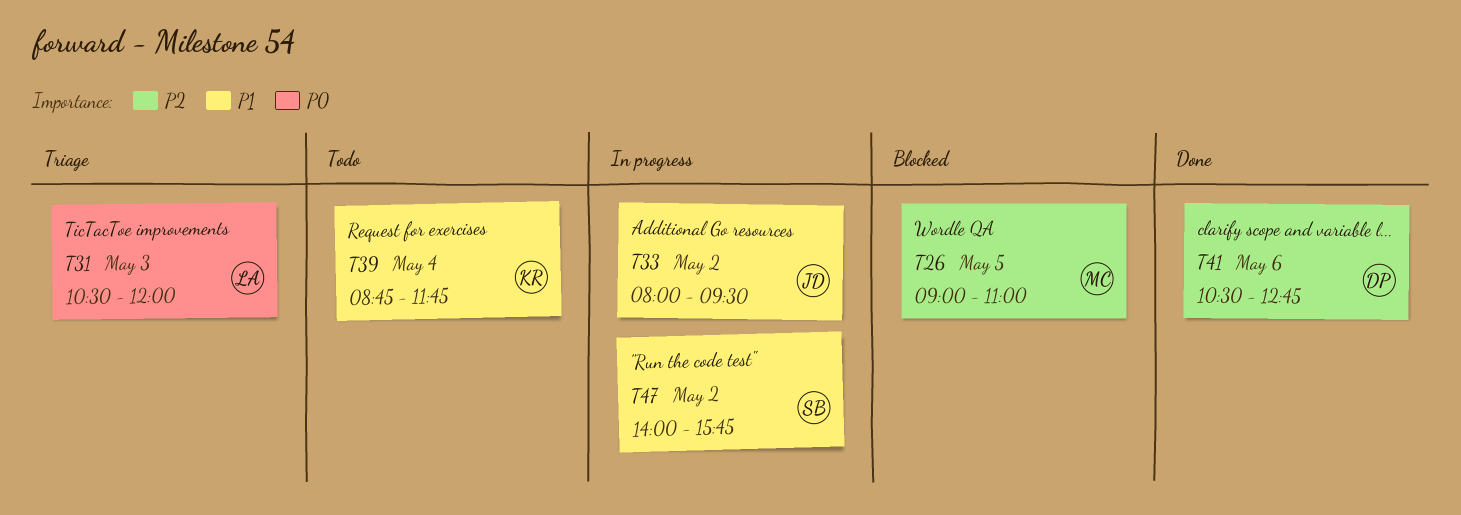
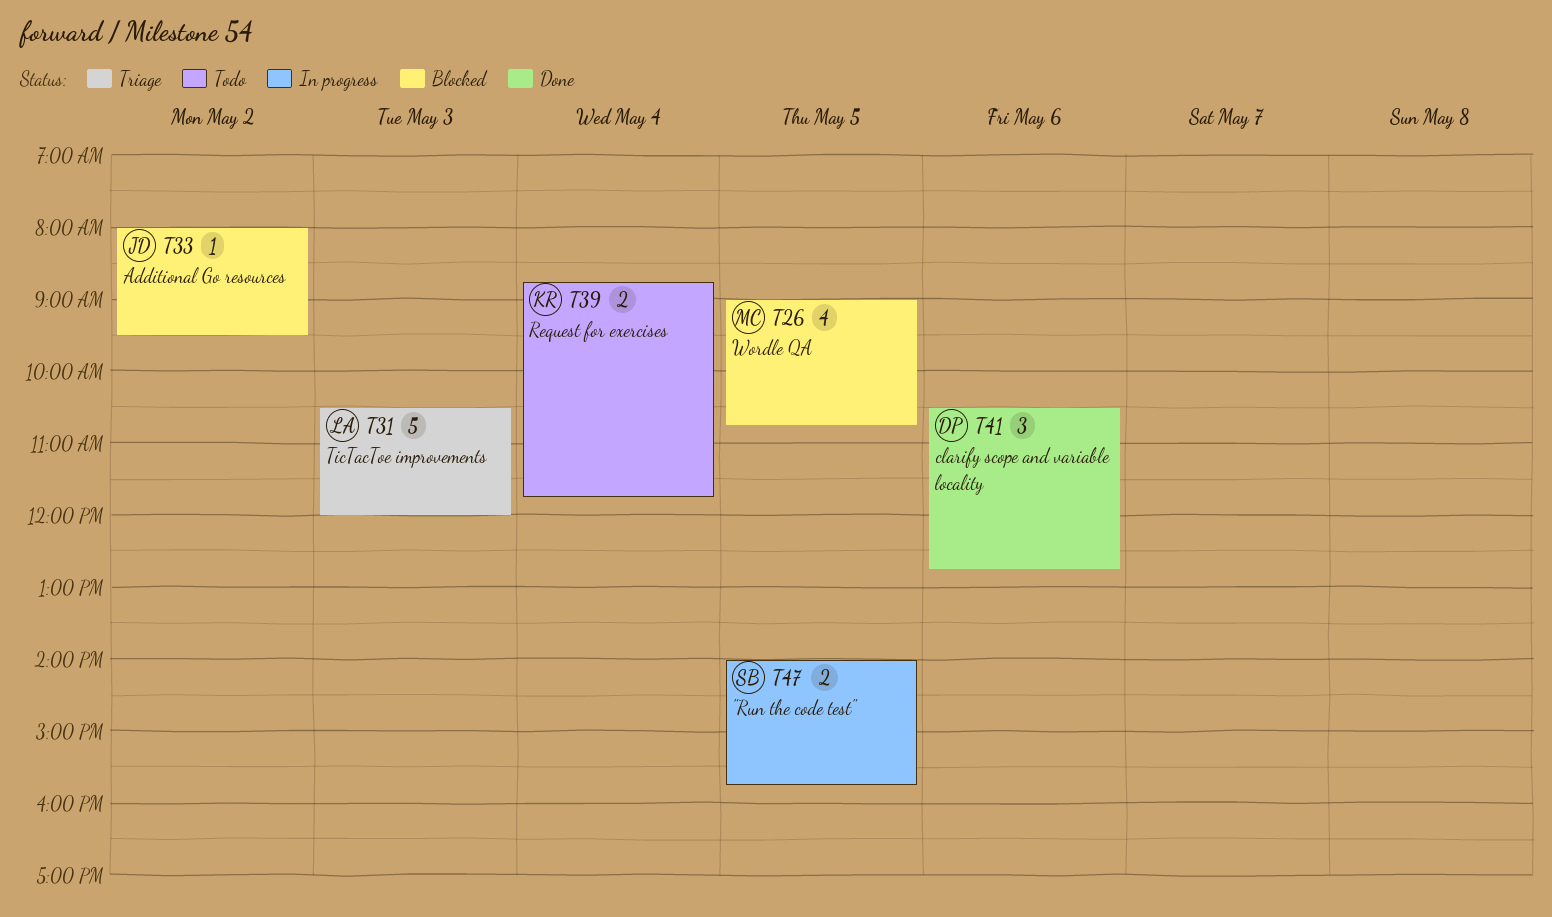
T26, ends: 11:00 -> 10:45
T33, status: In progress -> Blocked
T47, day: May 2 -> May 5

